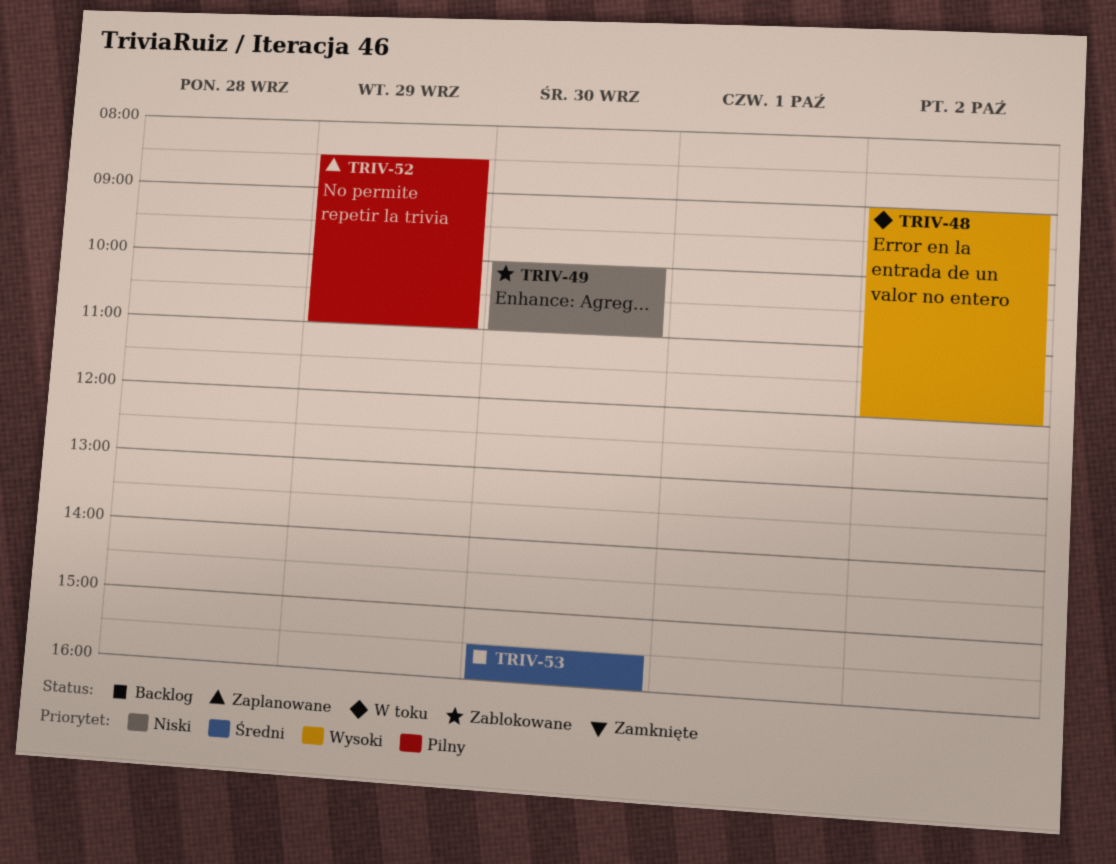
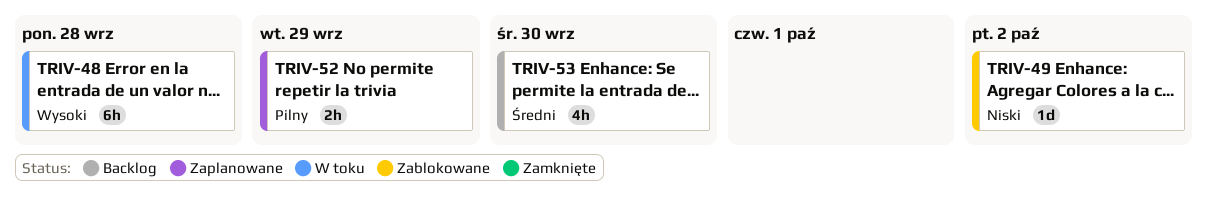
TRIV-48, day: Oct 2 -> Sep 28
TRIV-49, day: Sep 30 -> Oct 2

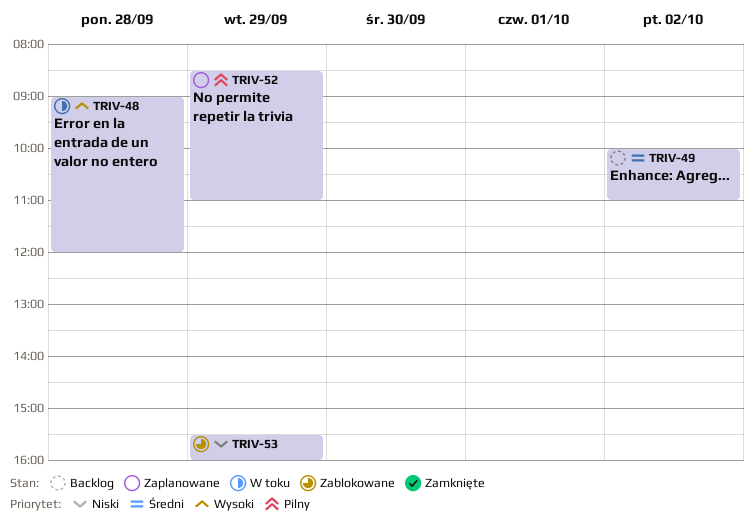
TRIV-49, status: Zablokowane -> Backlog
TRIV-49, priority: Niski -> Średni
TRIV-53, status: Backlog -> Zablokowane
TRIV-53, priority: Średni -> Niski
TRIV-53, day: Sep 30 -> Sep 29

